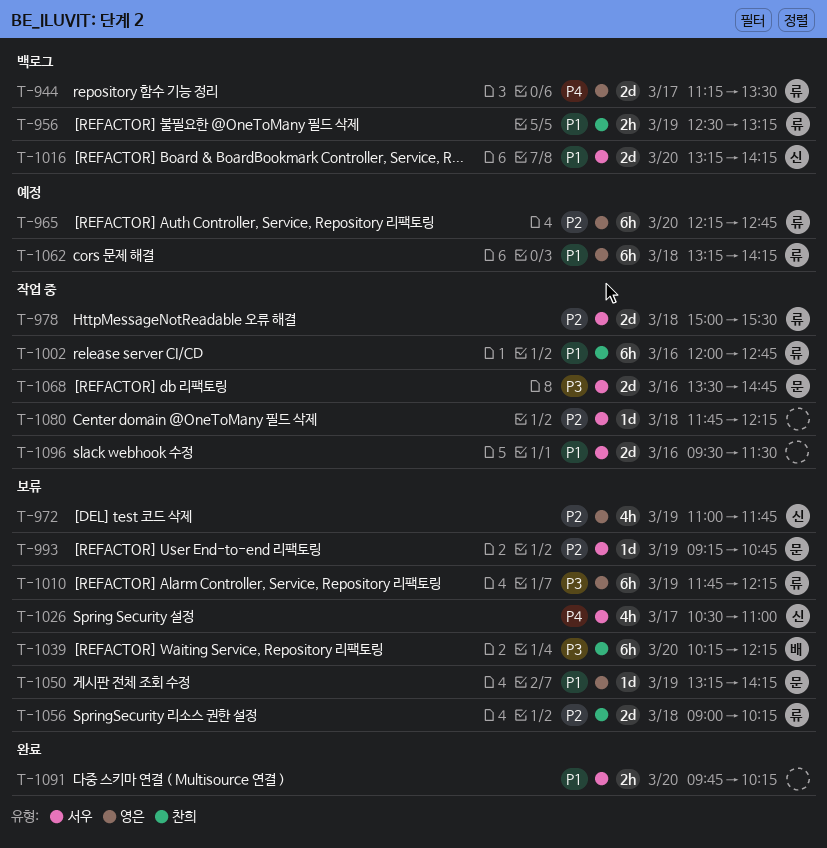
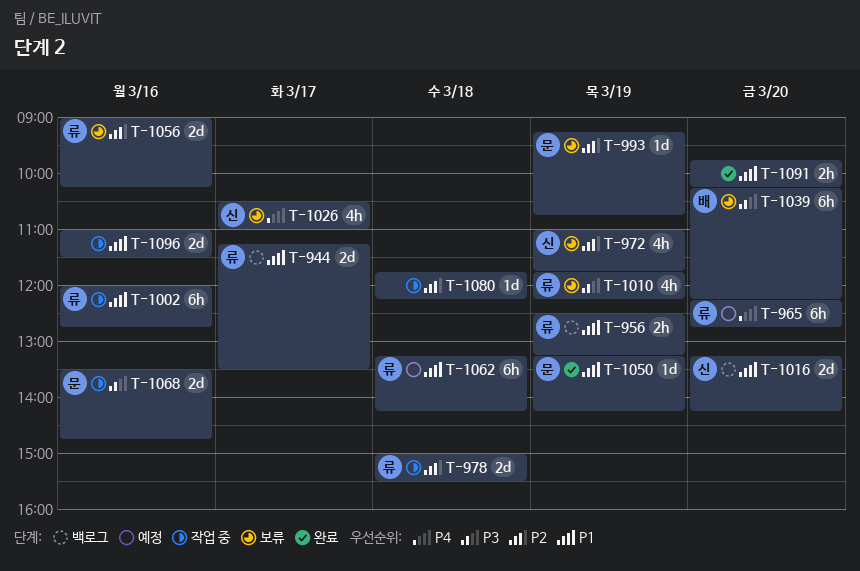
T-944, priority: P4 -> P1
T-965, priority: P2 -> P4
T-1010, estimate: 6h -> 4h
T-1050, status: 보류 -> 완료
T-1056, day: Mar 18 -> Mar 16
T-1096, begins: 09:30 -> 11:00

